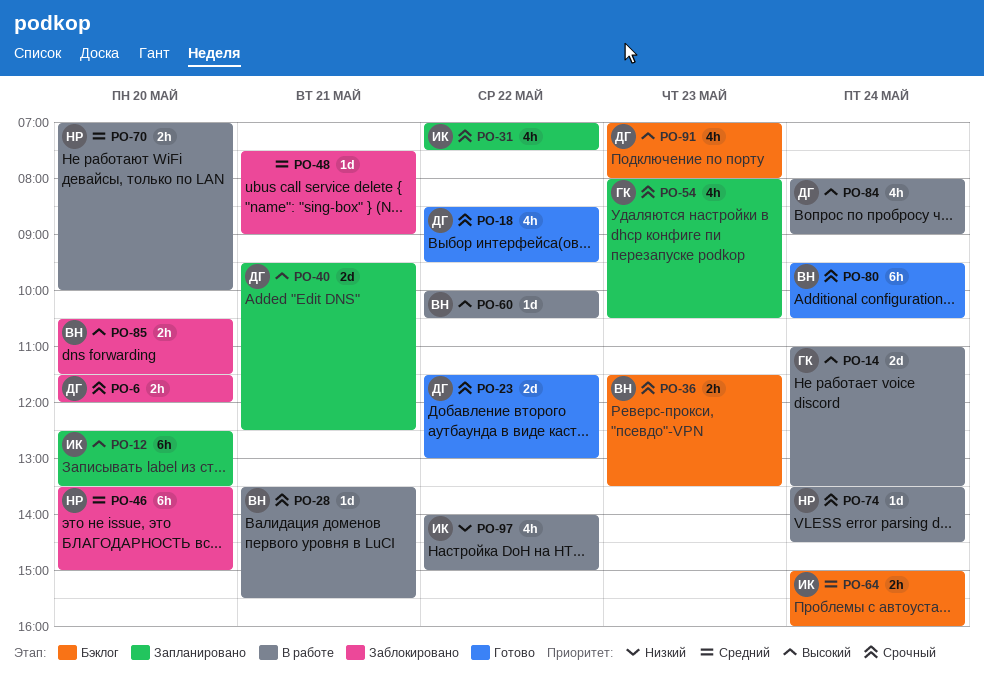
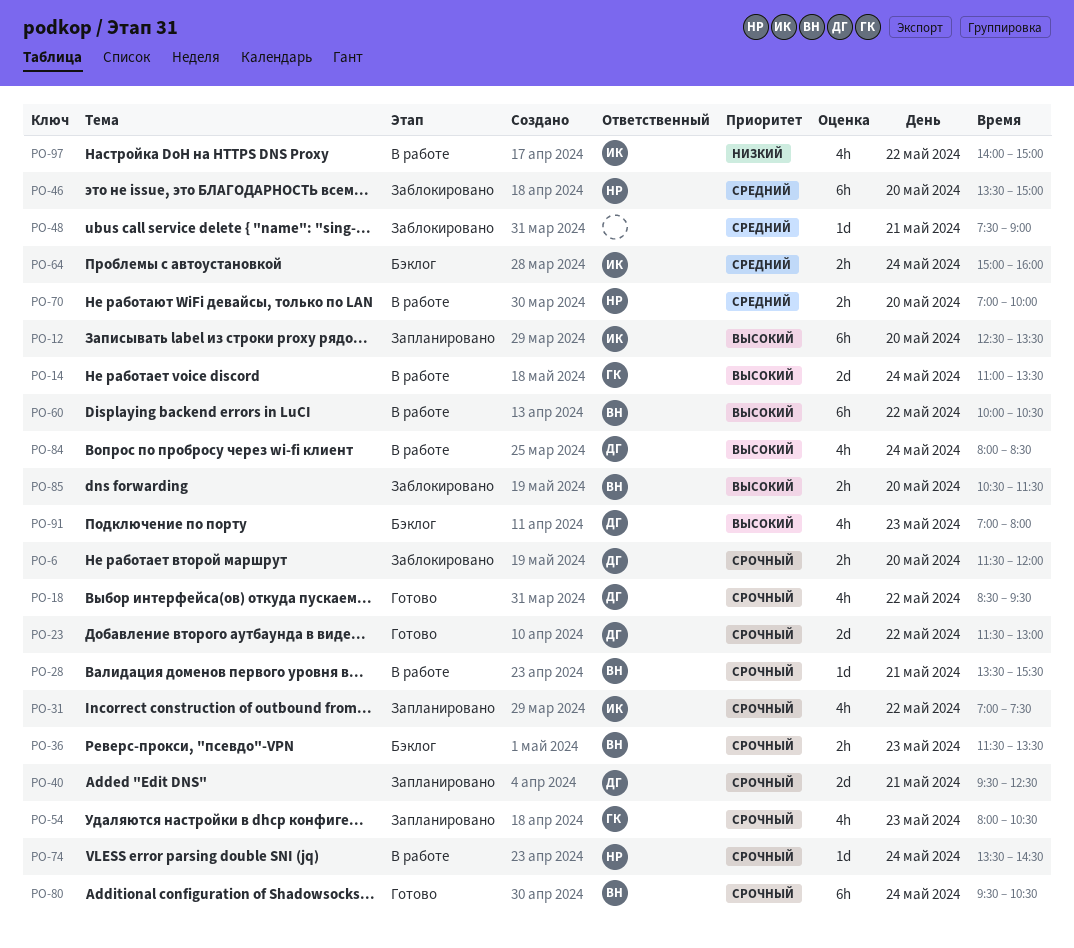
PO-40, priority: Высокий -> Срочный
PO-60, estimate: 1d -> 6h
PO-84, ends: 09:00 -> 08:30

